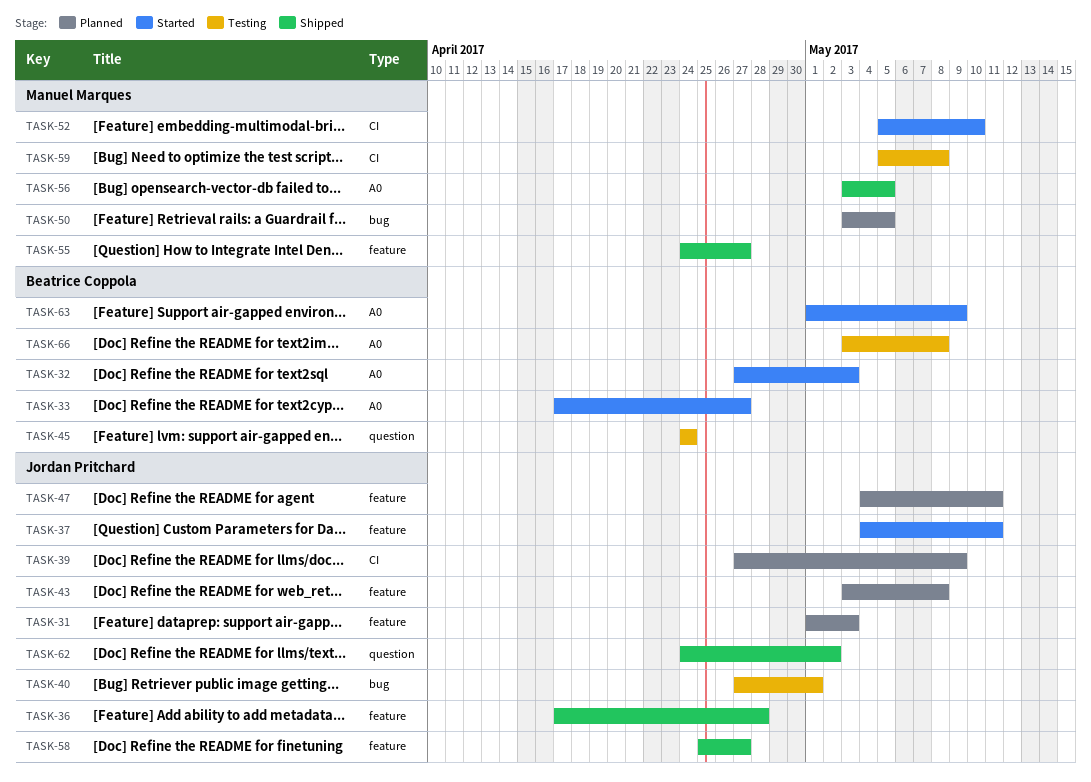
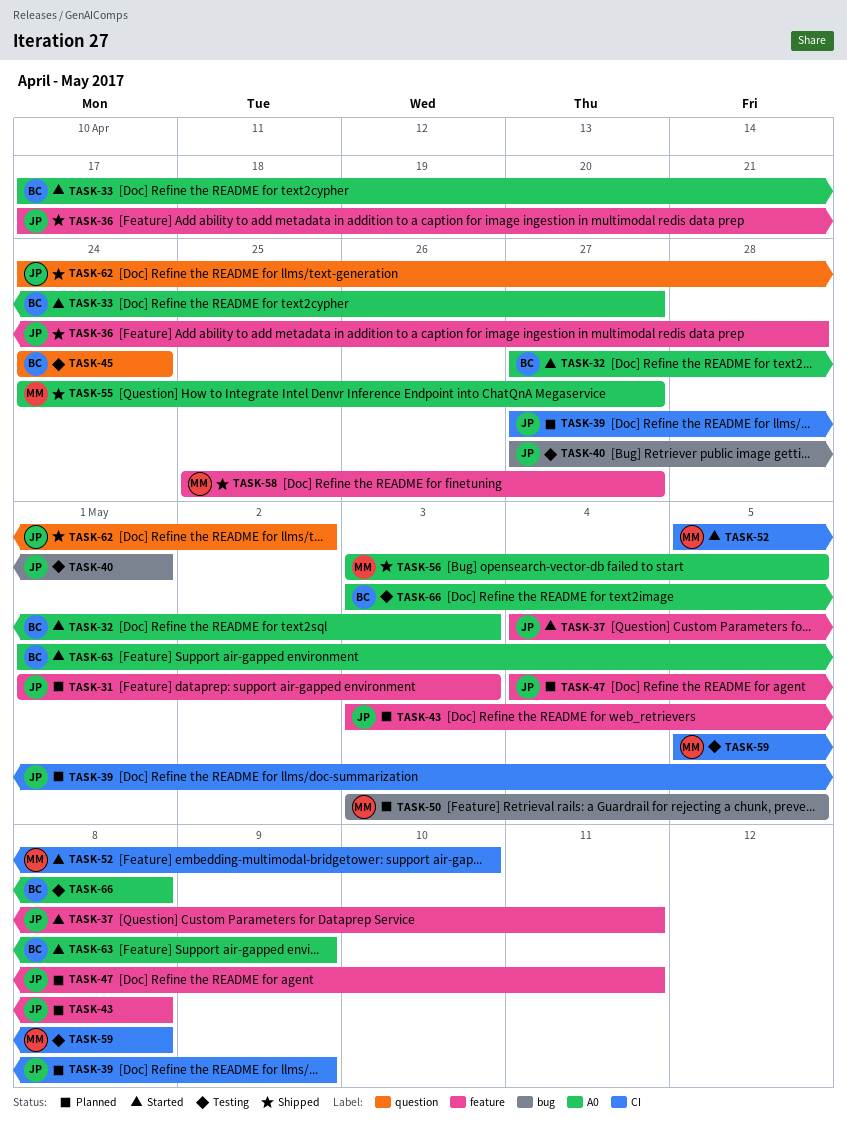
TASK-55, label: feature -> A0
TASK-58, owner: Jordan Pritchard -> Manuel Marques

